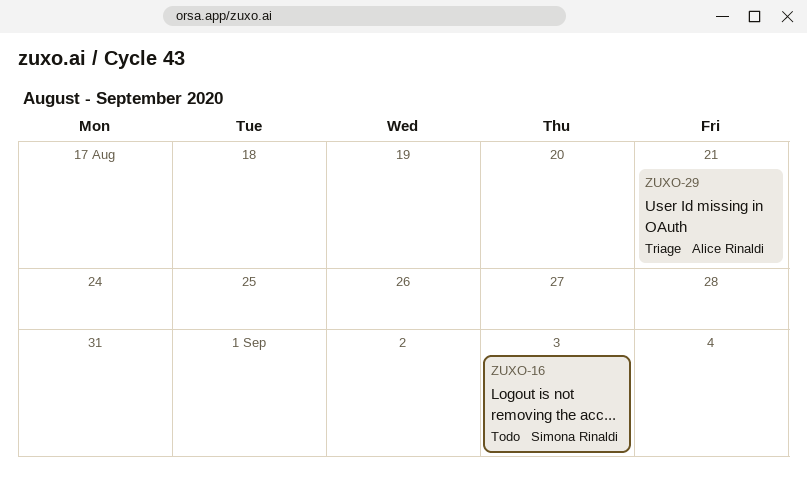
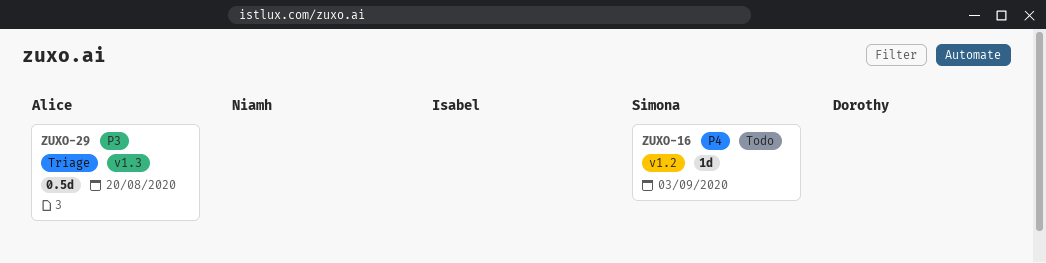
ZUXO-29, due: Aug 21 -> Aug 20

